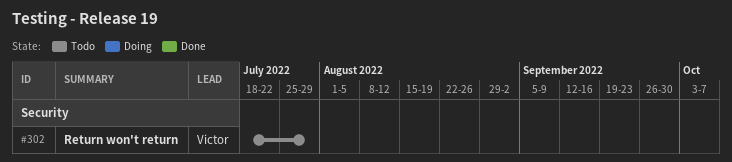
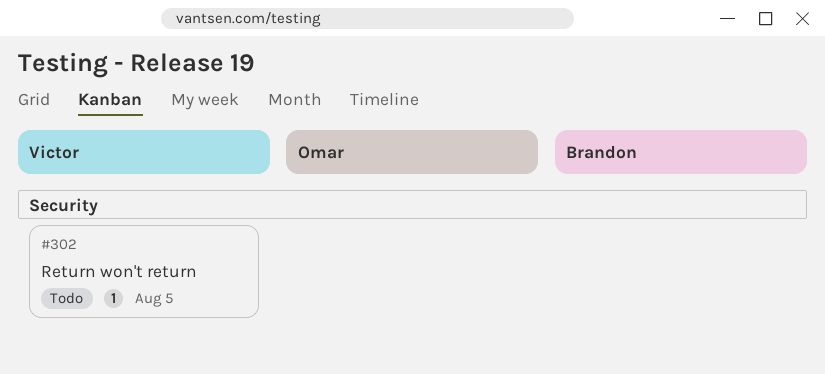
#302, due: Jul 29 -> Aug 5

